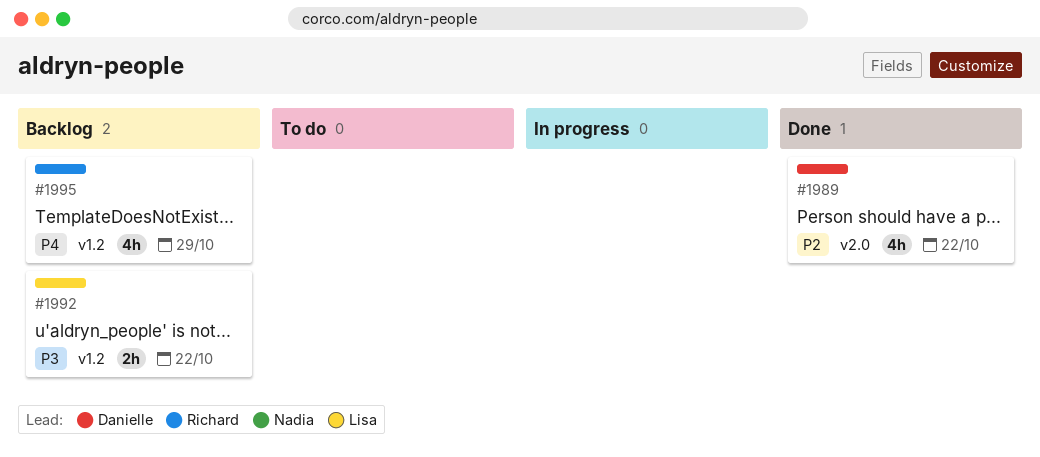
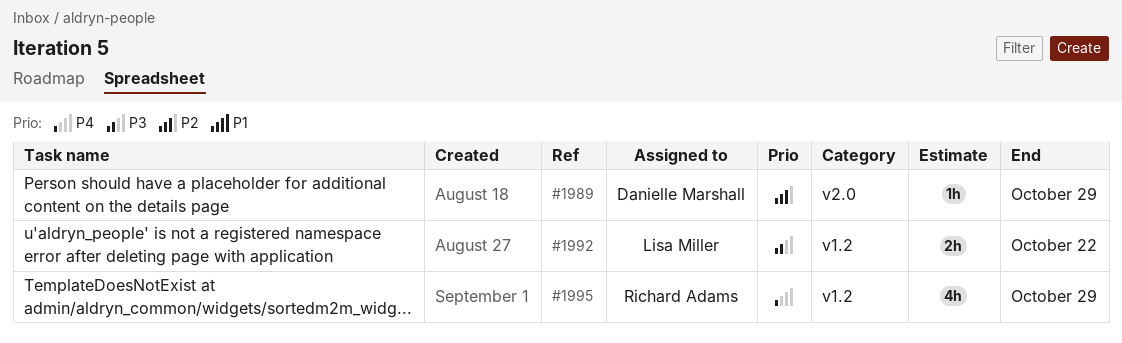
#1989, estimate: 4h -> 1h
#1989, due: Oct 22 -> Oct 29

